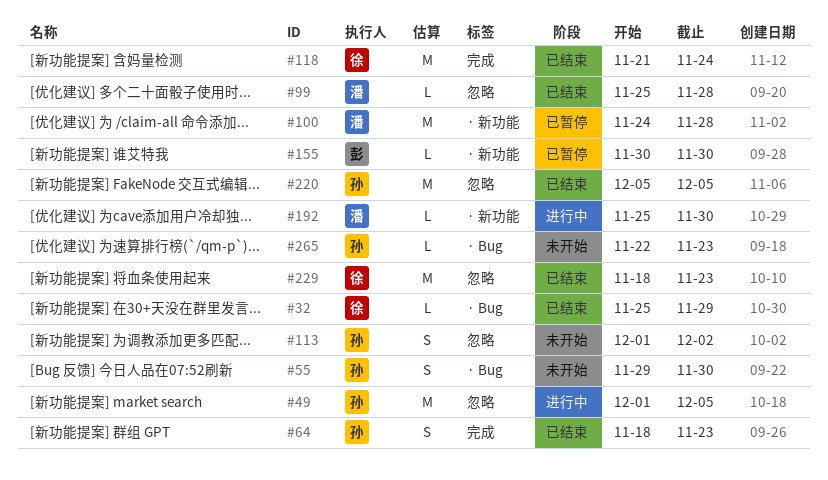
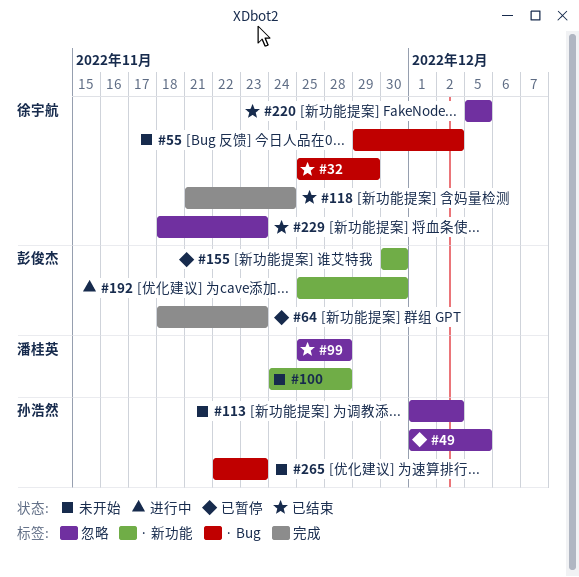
#49, status: 进行中 -> 已暂停
#55, owner: 孙浩然 -> 徐宇航
#55, due: Nov 30 -> Dec 2
#64, status: 已结束 -> 已暂停
#64, owner: 孙浩然 -> 彭俊杰
#100, status: 已暂停 -> 未开始
#192, owner: 潘桂英 -> 彭俊杰
#220, owner: 孙浩然 -> 徐宇航

